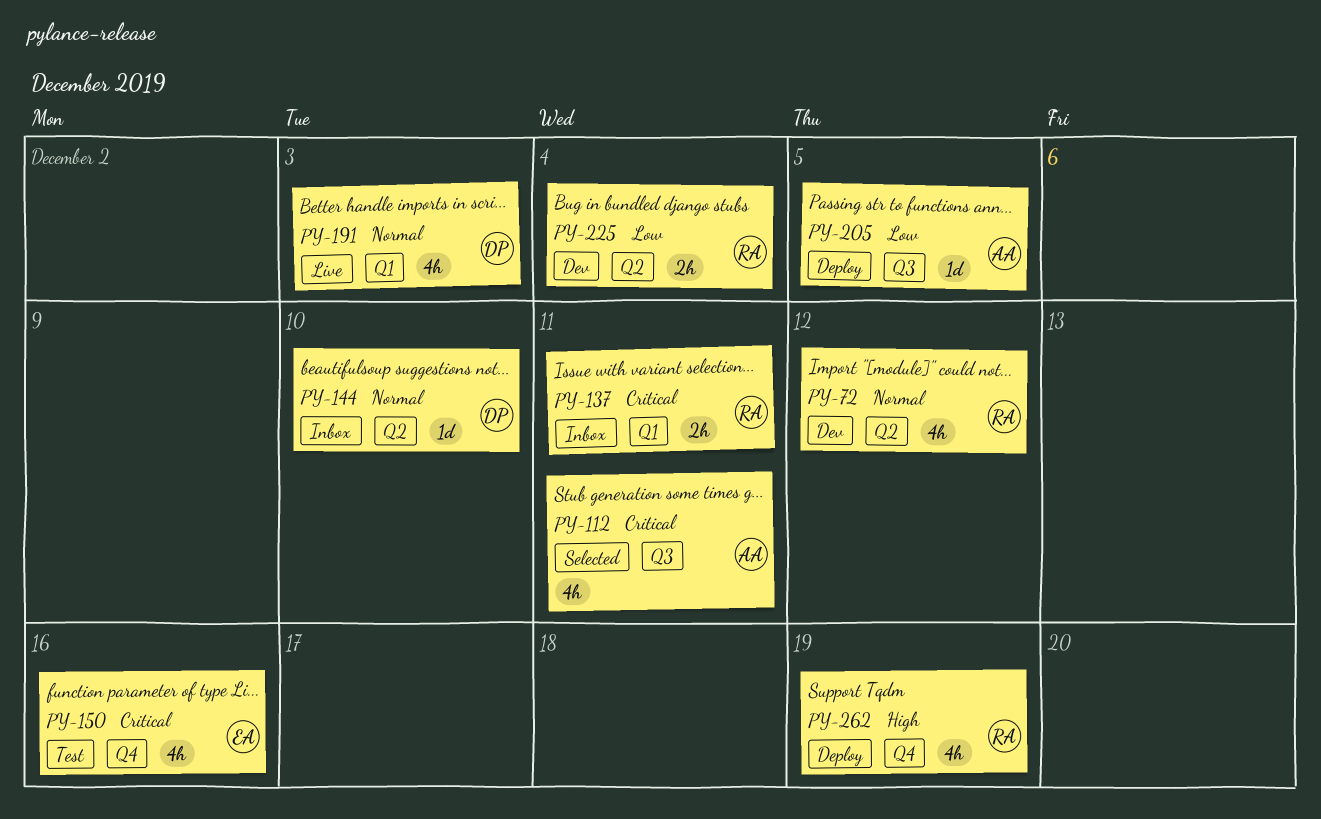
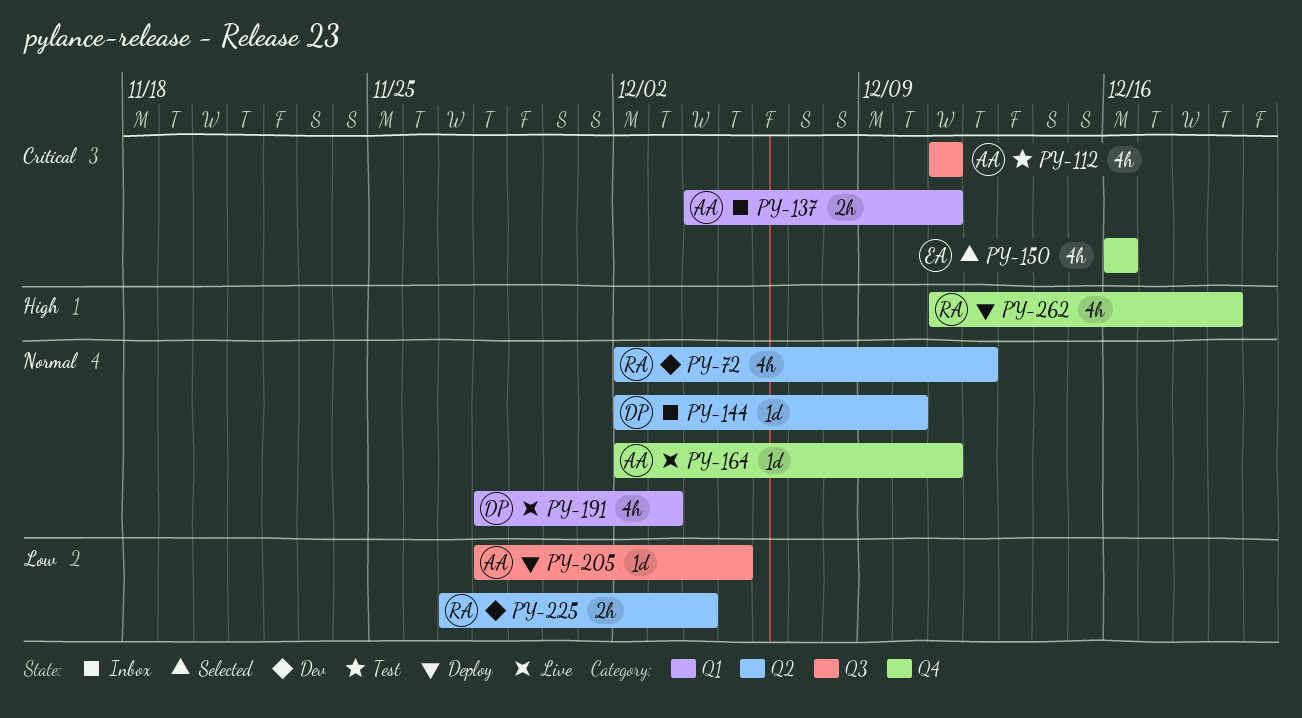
PY-112, status: Selected -> Test
PY-137, owner: RA -> AA
PY-150, status: Test -> Selected
PY-164: none -> present

